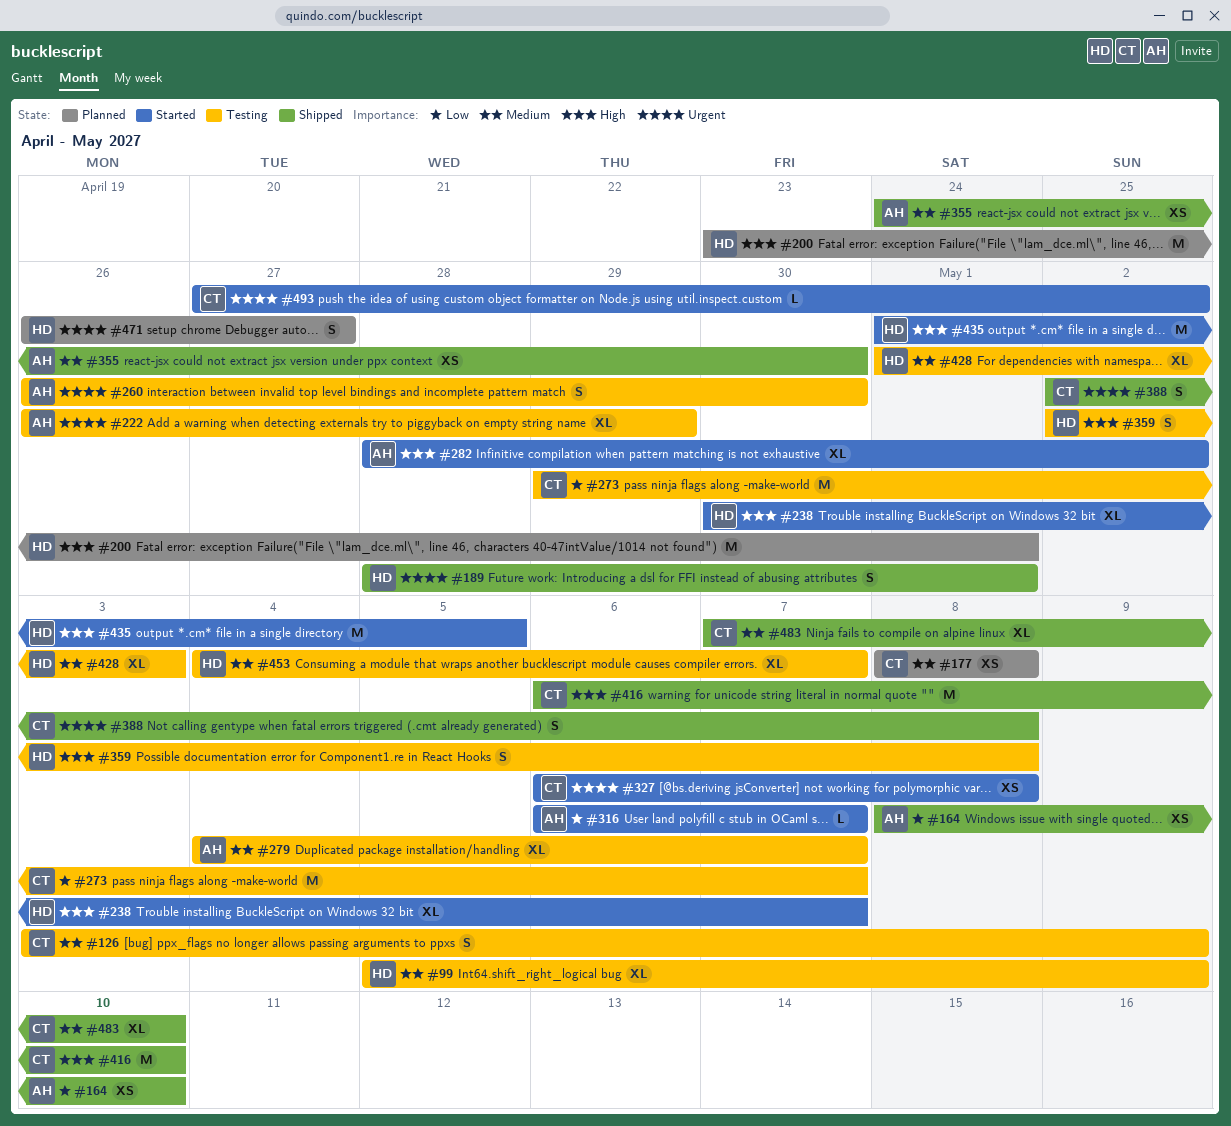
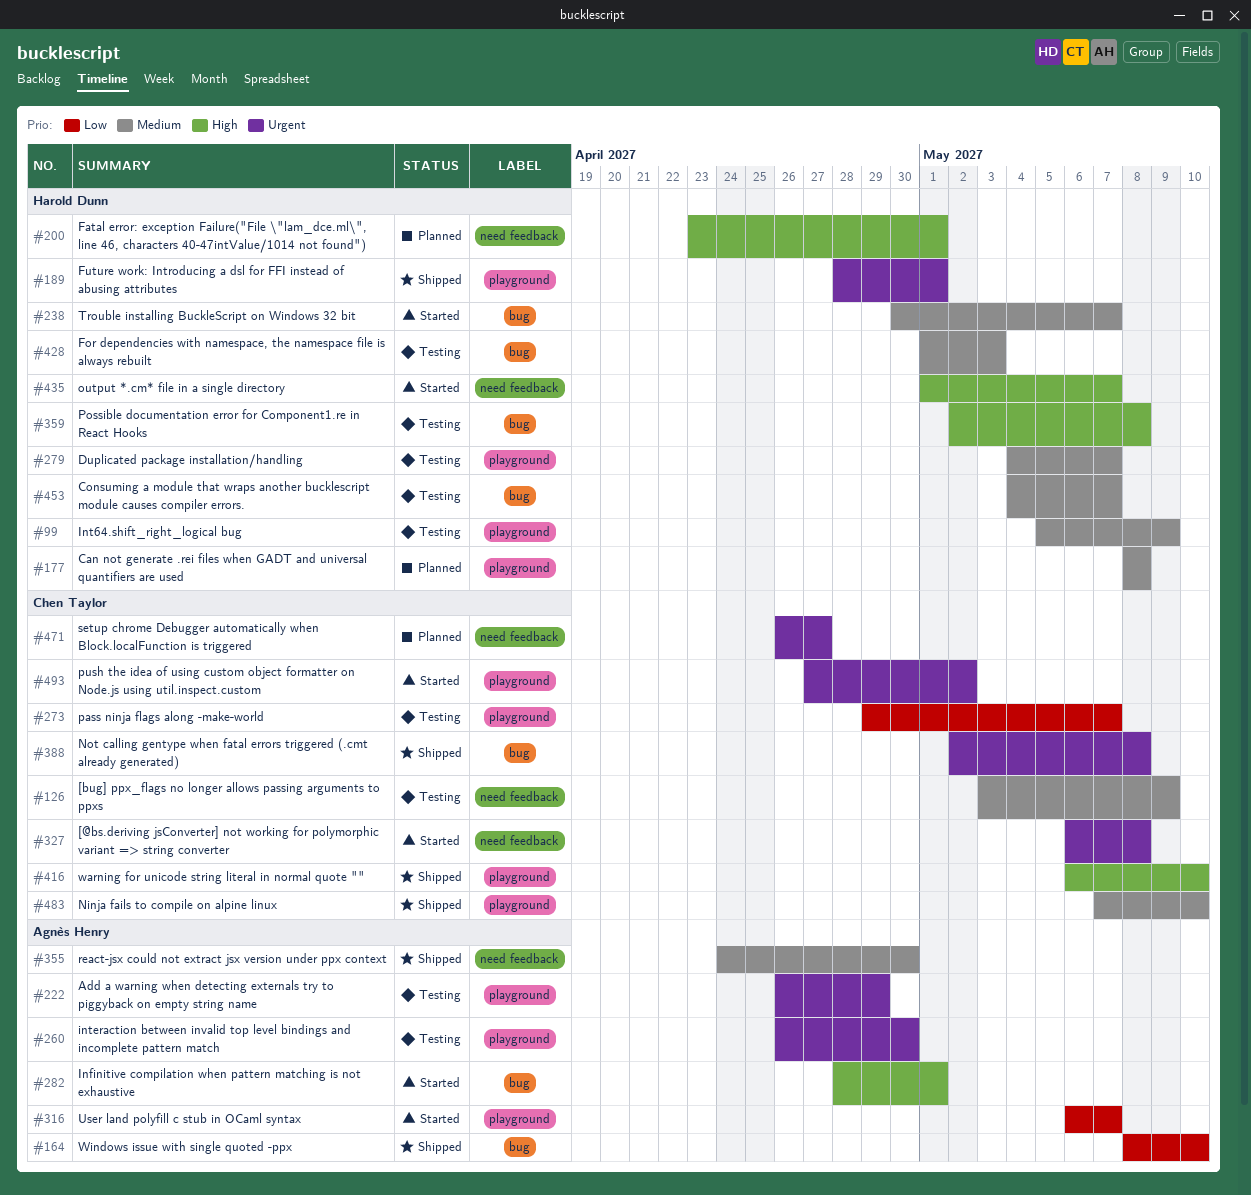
#177, owner: Chen Taylor -> Harold Dunn
#238, priority: High -> Medium
#279, owner: Agnès Henry -> Harold Dunn
#282, due: May 2 -> May 1
#435, due: May 5 -> May 7
#471, owner: Harold Dunn -> Chen Taylor

